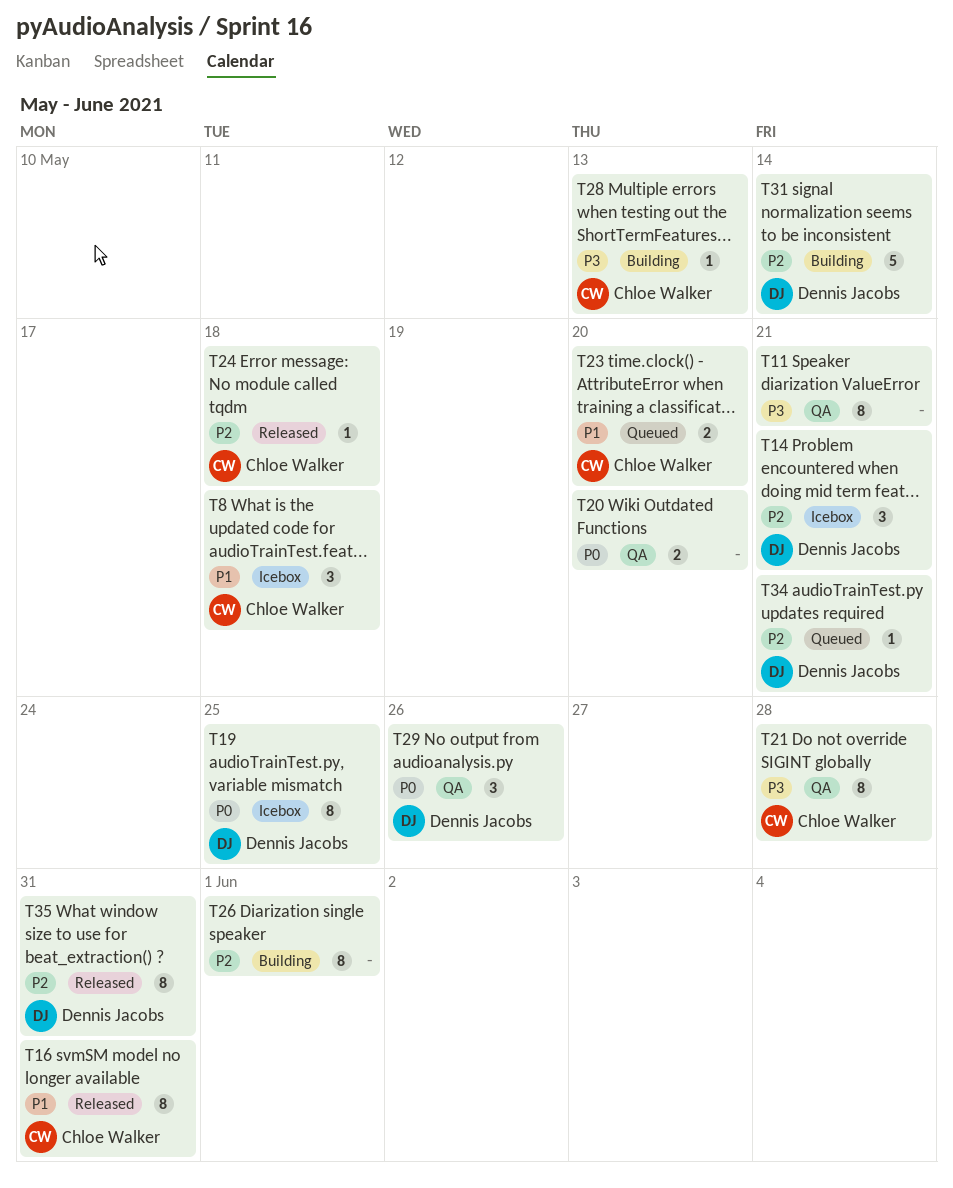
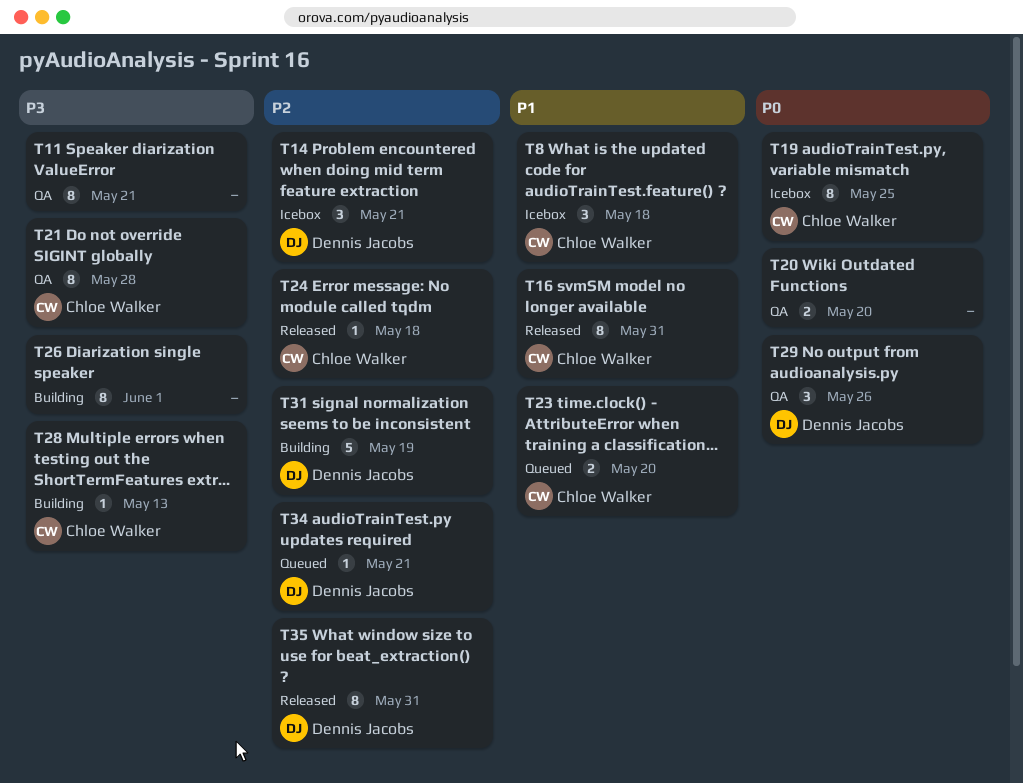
T19, owner: Dennis Jacobs -> Chloe Walker
T26, priority: P2 -> P3
T31, due: May 14 -> May 19

